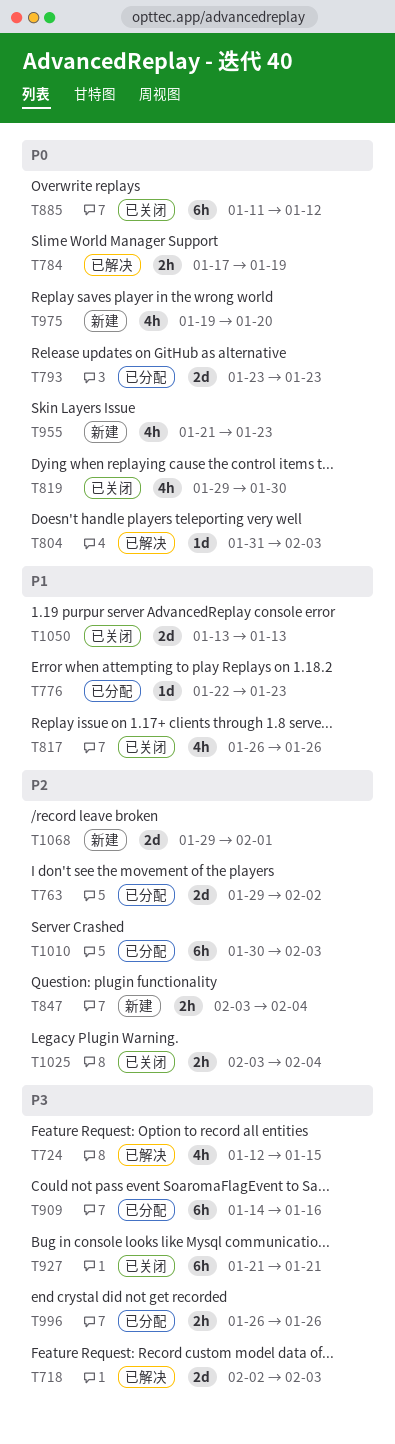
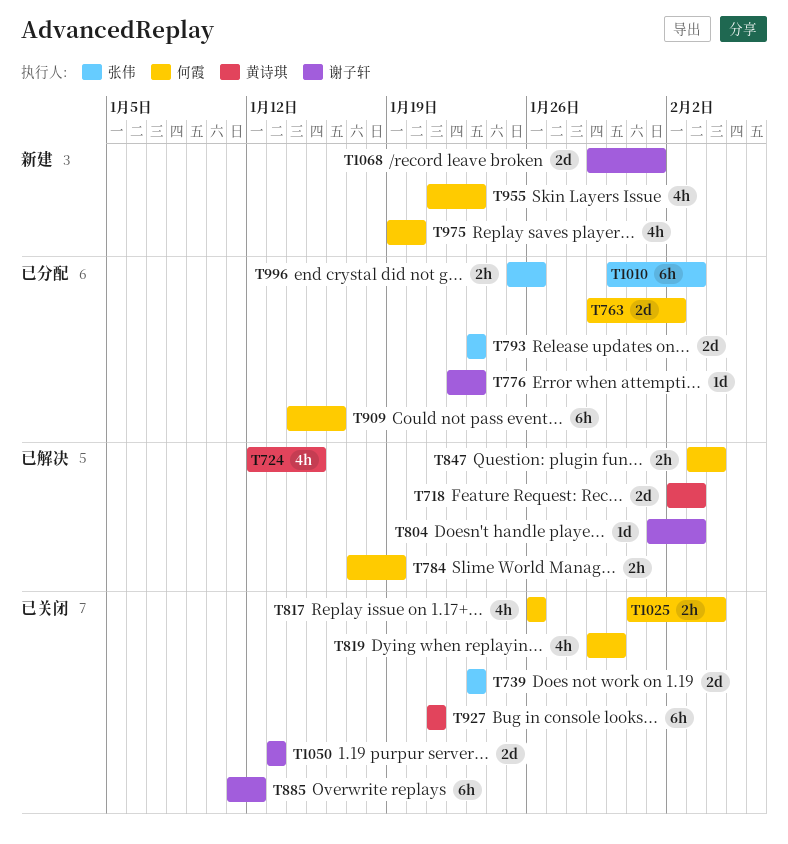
T739: none -> present
T804, start: Jan 31 -> Feb 1
T847, status: 新建 -> 已解决
T996, start: Jan 26 -> Jan 25
T1025, start: Feb 3 -> Jan 31

